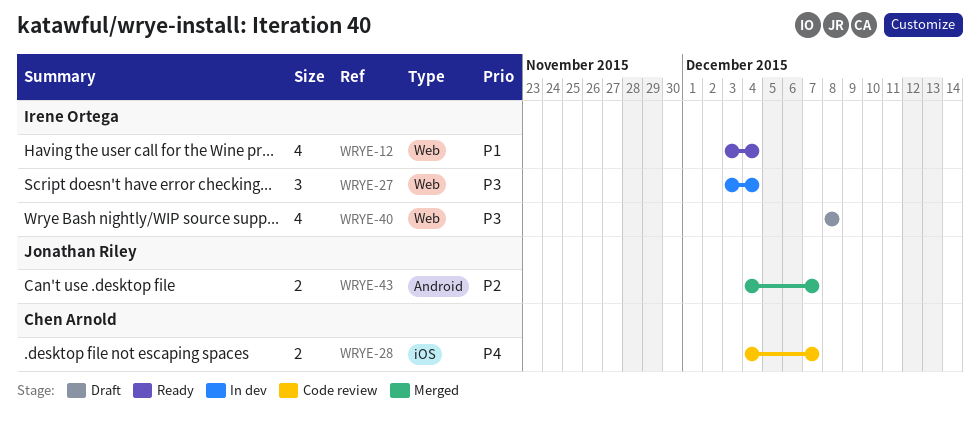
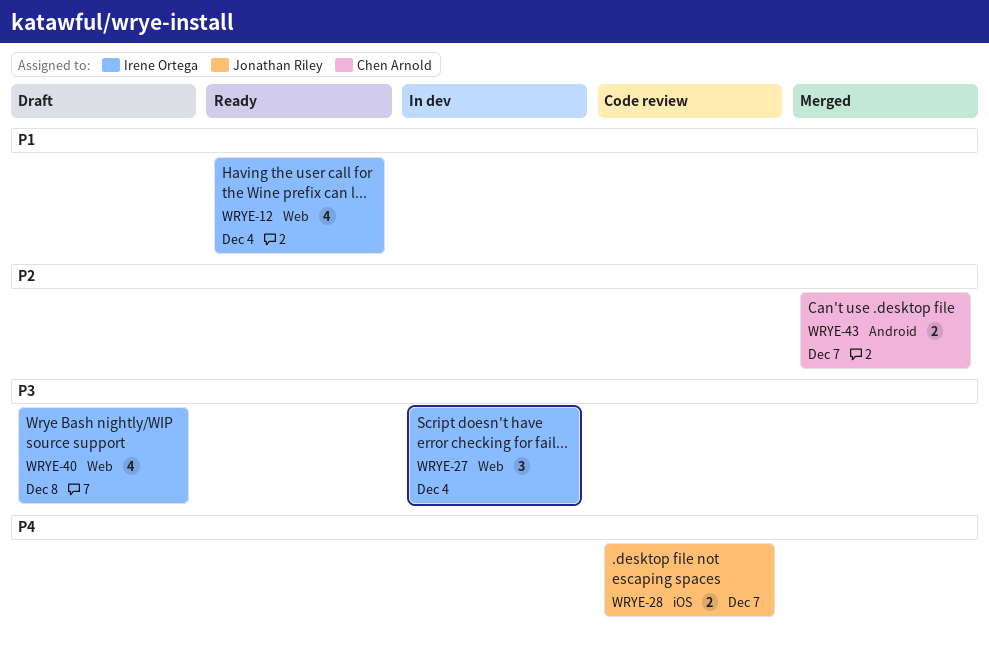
WRYE-28, owner: Chen Arnold -> Jonathan Riley
WRYE-43, owner: Jonathan Riley -> Chen Arnold

